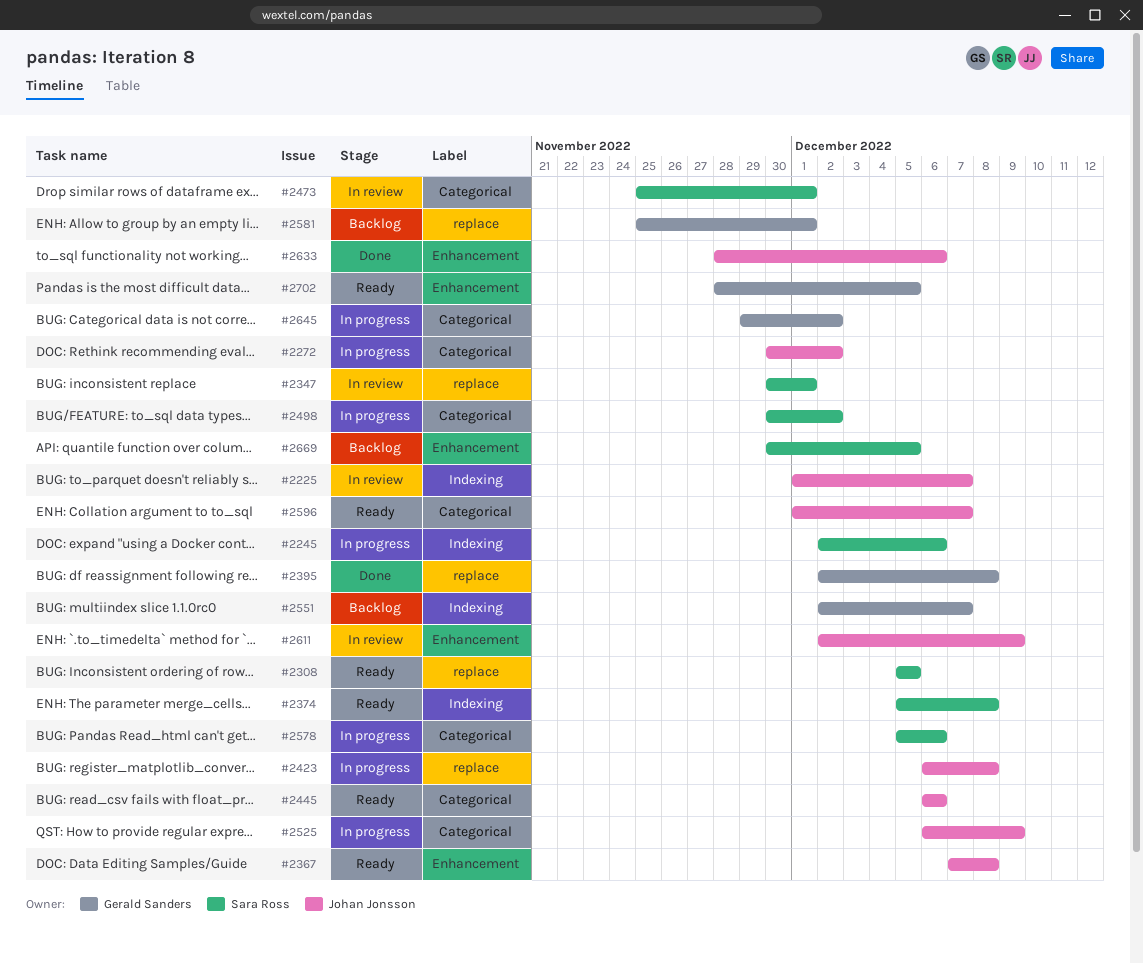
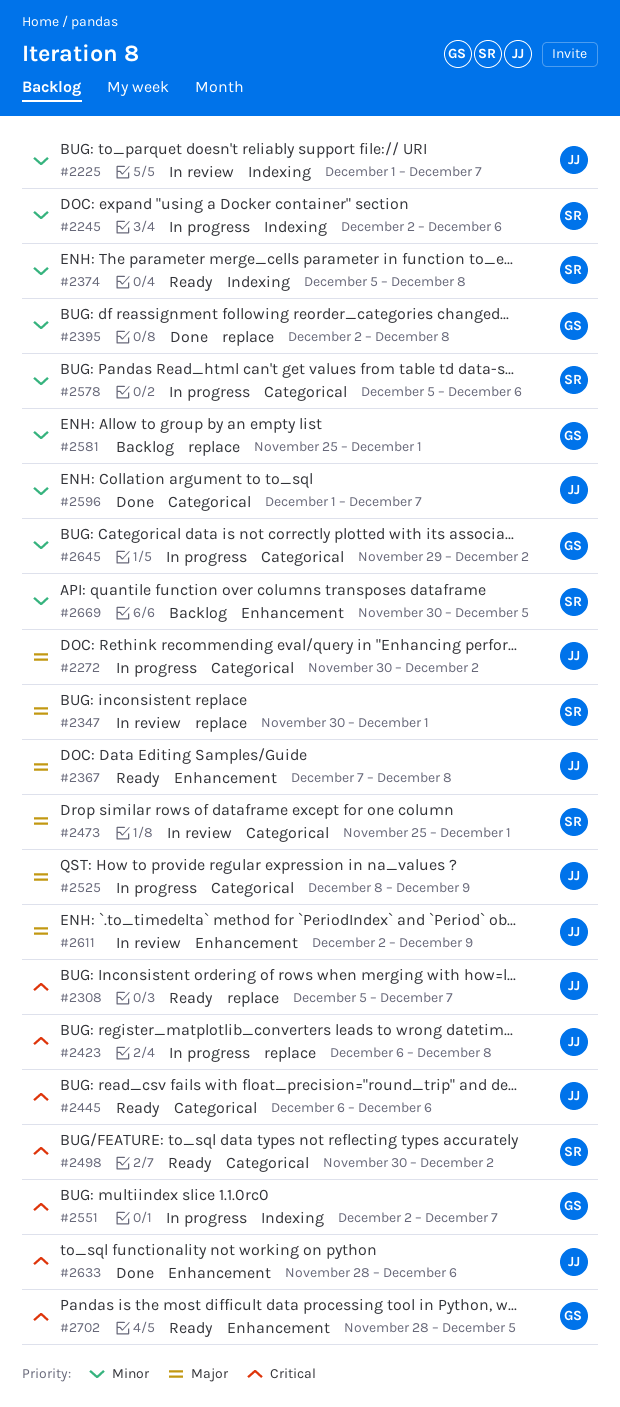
#2308, owner: Sara Ross -> Johan Jonsson
#2308, due: Dec 5 -> Dec 7
#2498, status: In progress -> Ready
#2525, start: Dec 6 -> Dec 8
#2551, status: Backlog -> In progress
#2596, status: Ready -> Done

